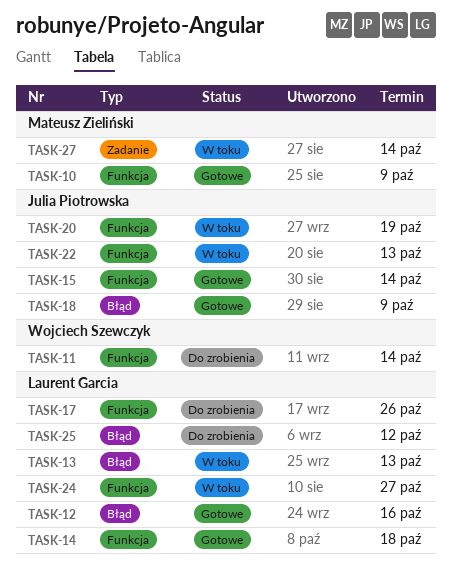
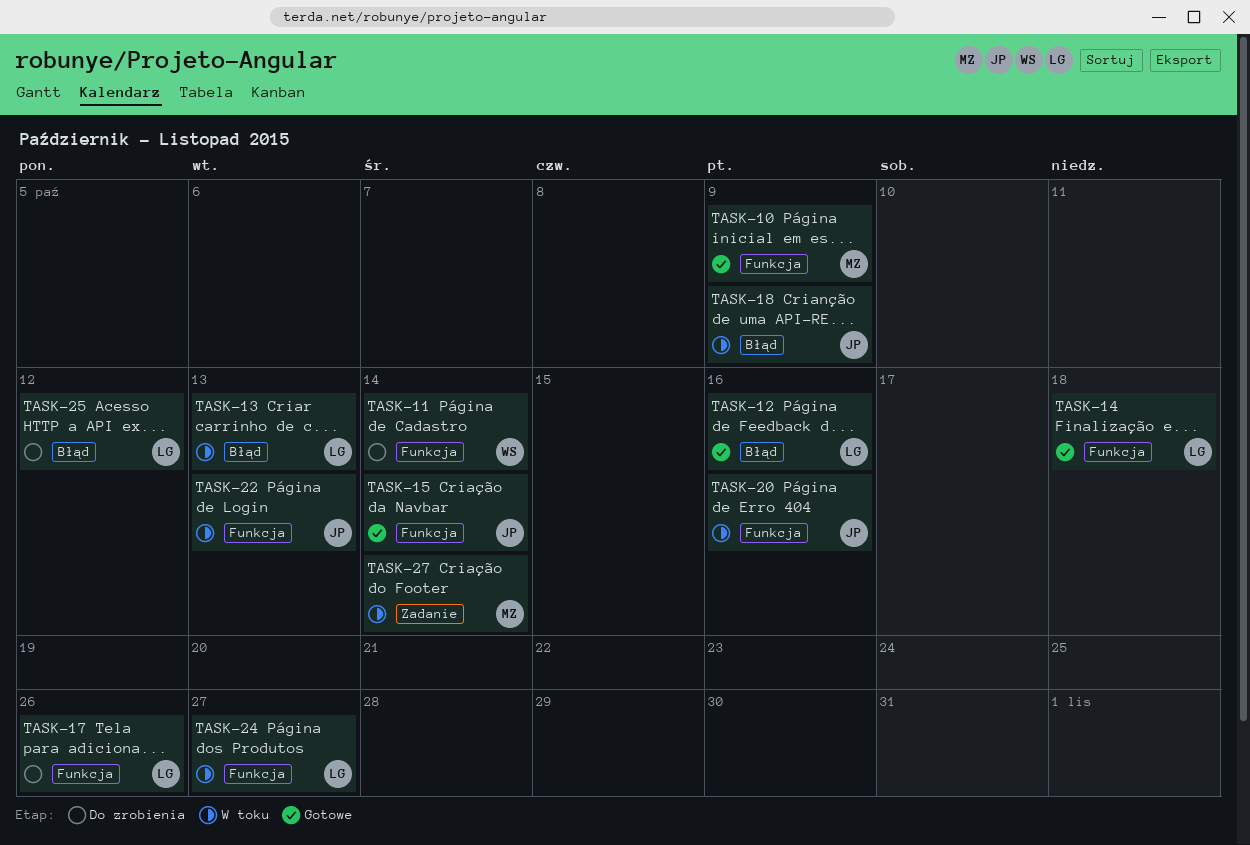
TASK-18, status: Gotowe -> W toku
TASK-20, due: Oct 19 -> Oct 16

